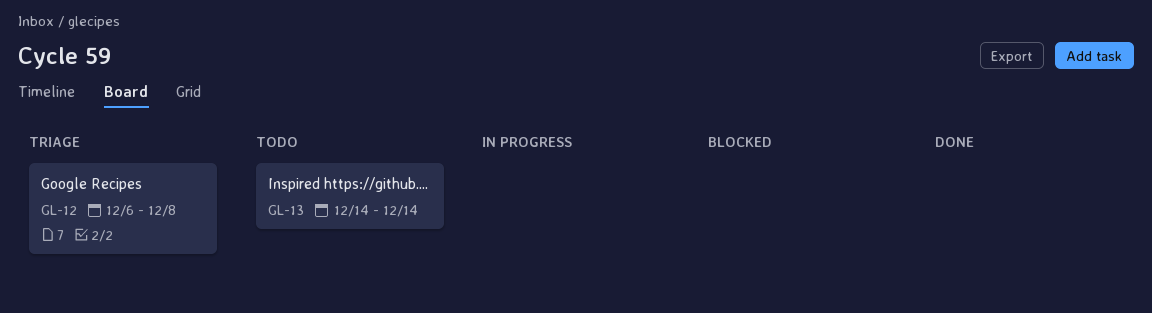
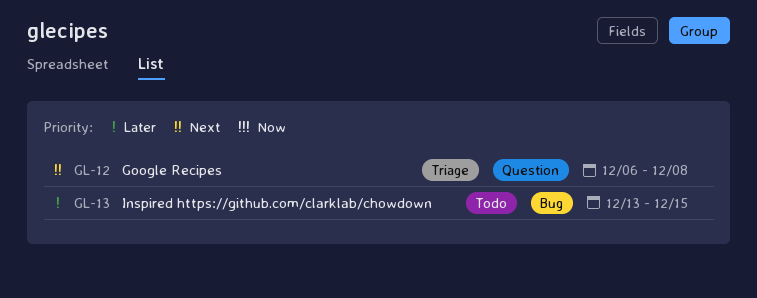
GL-13, start: Dec 14 -> Dec 13
GL-13, due: Dec 14 -> Dec 15

